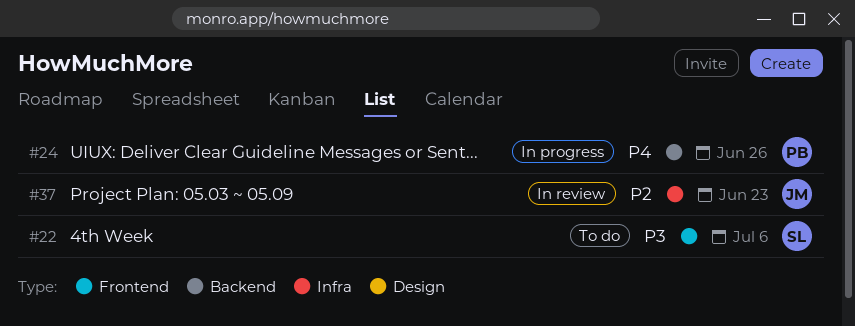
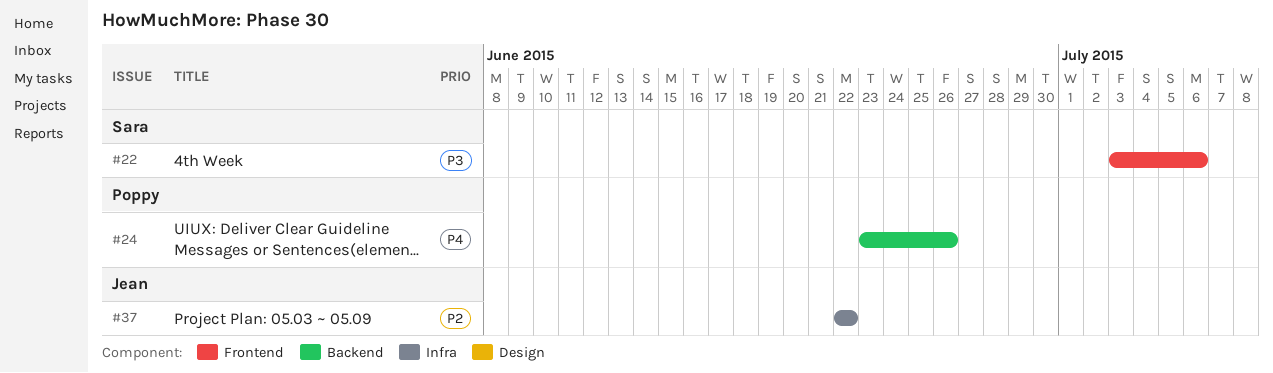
#37, due: Jun 23 -> Jun 22

